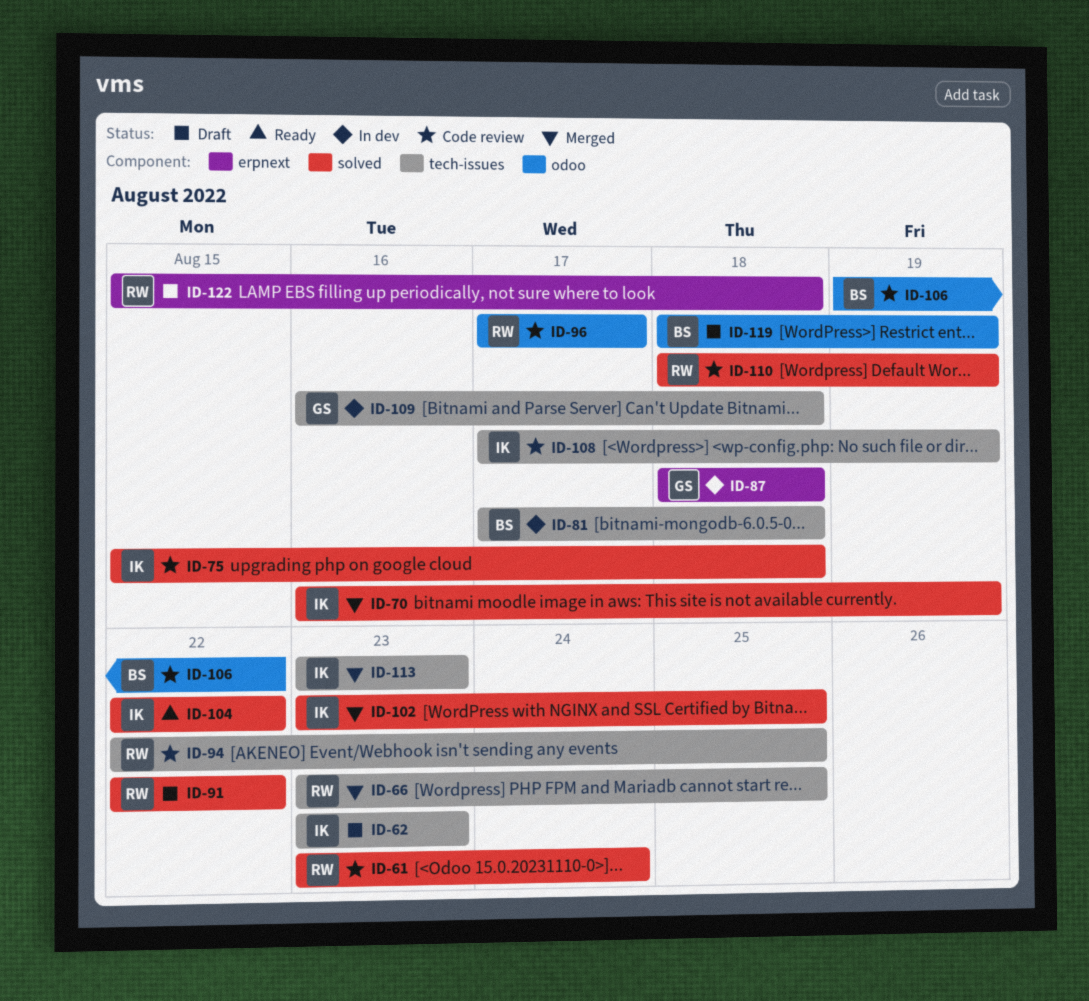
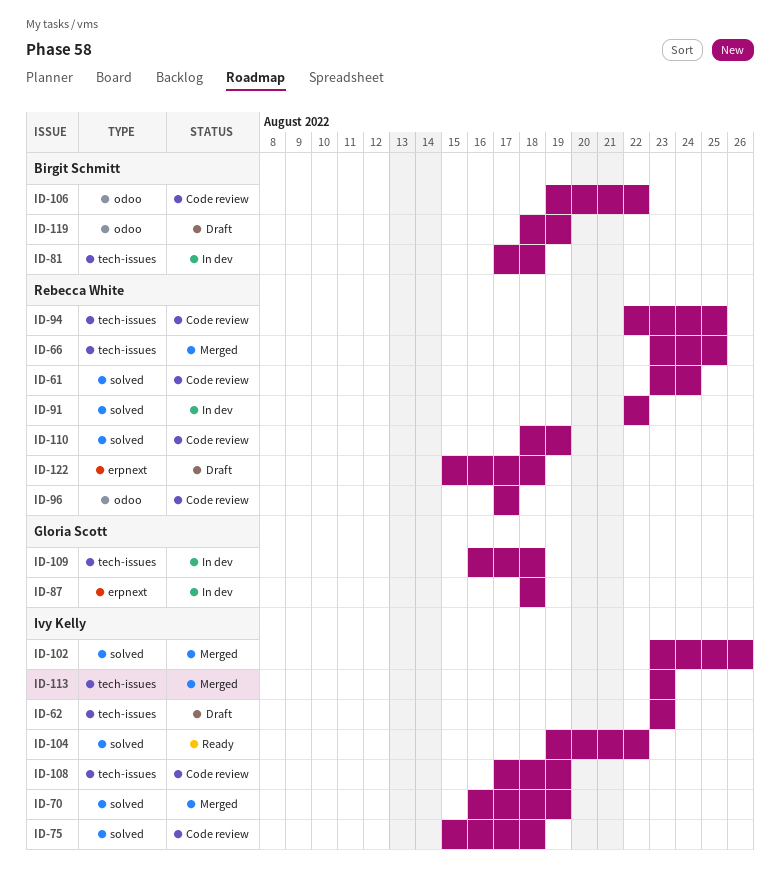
ID-91, status: Draft -> In dev
ID-102, due: Aug 25 -> Aug 26
ID-104, start: Aug 22 -> Aug 19

